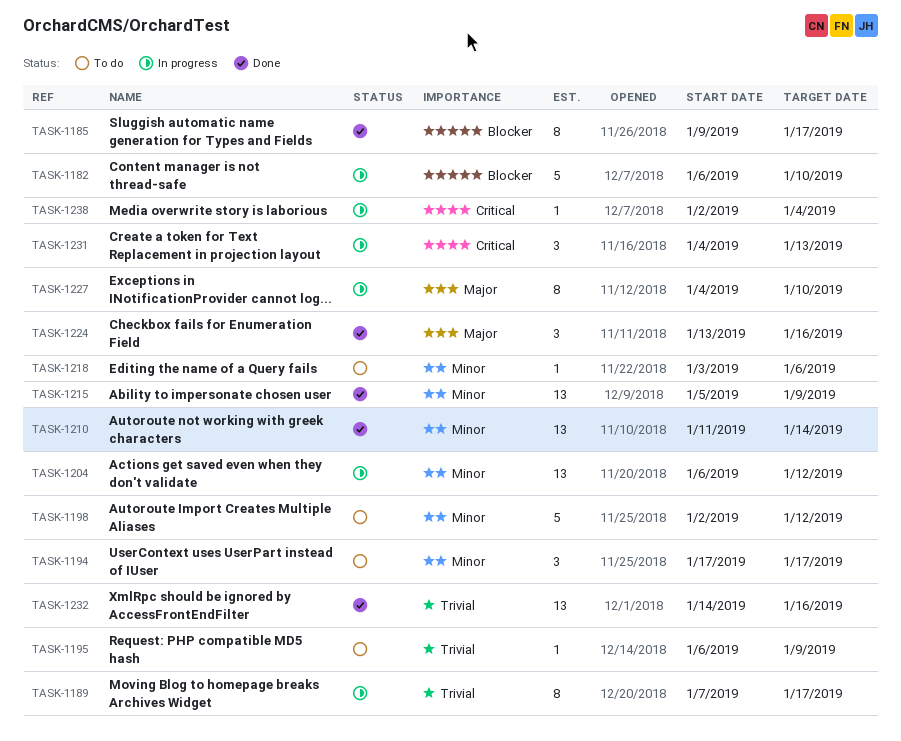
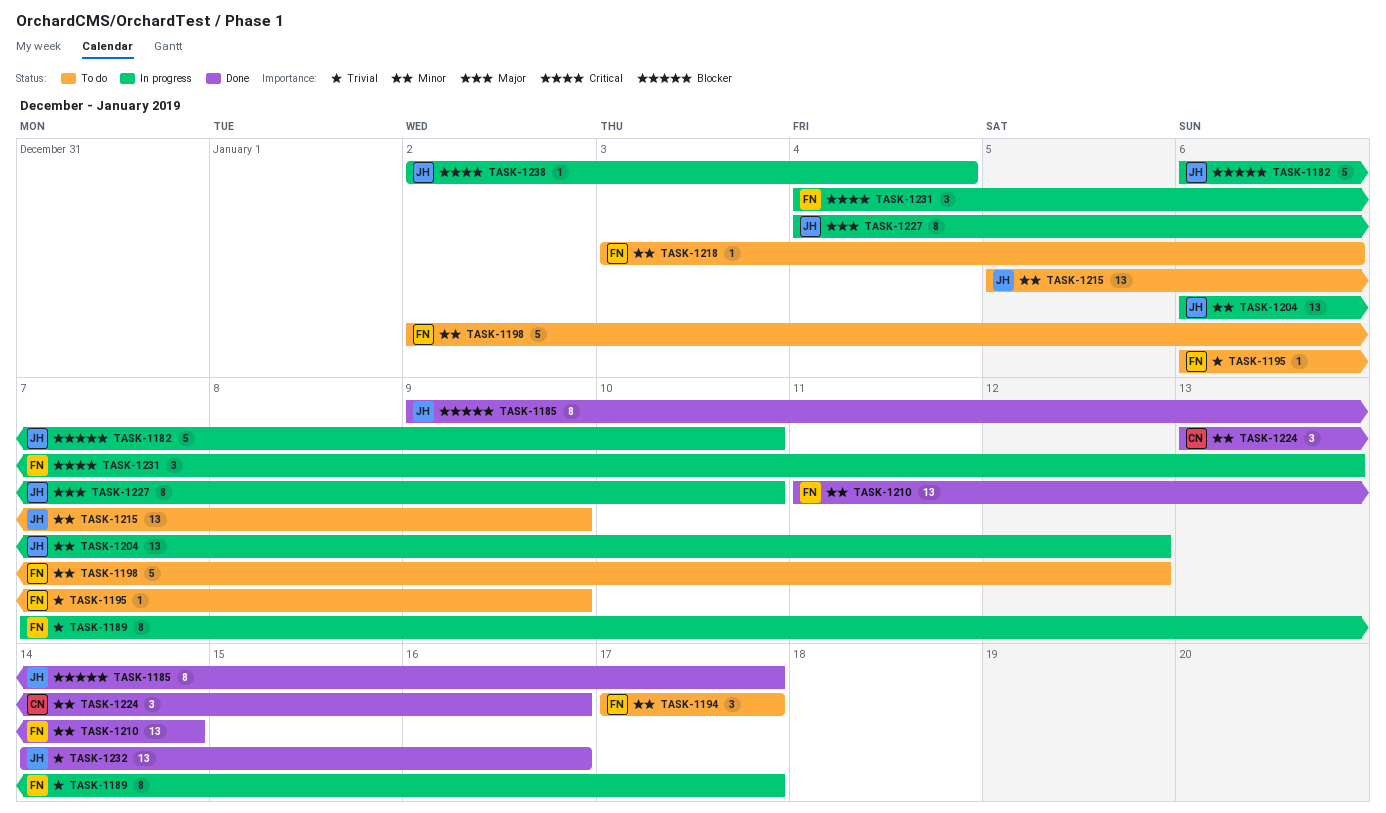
TASK-1215, status: Done -> To do
TASK-1224, priority: Major -> Minor

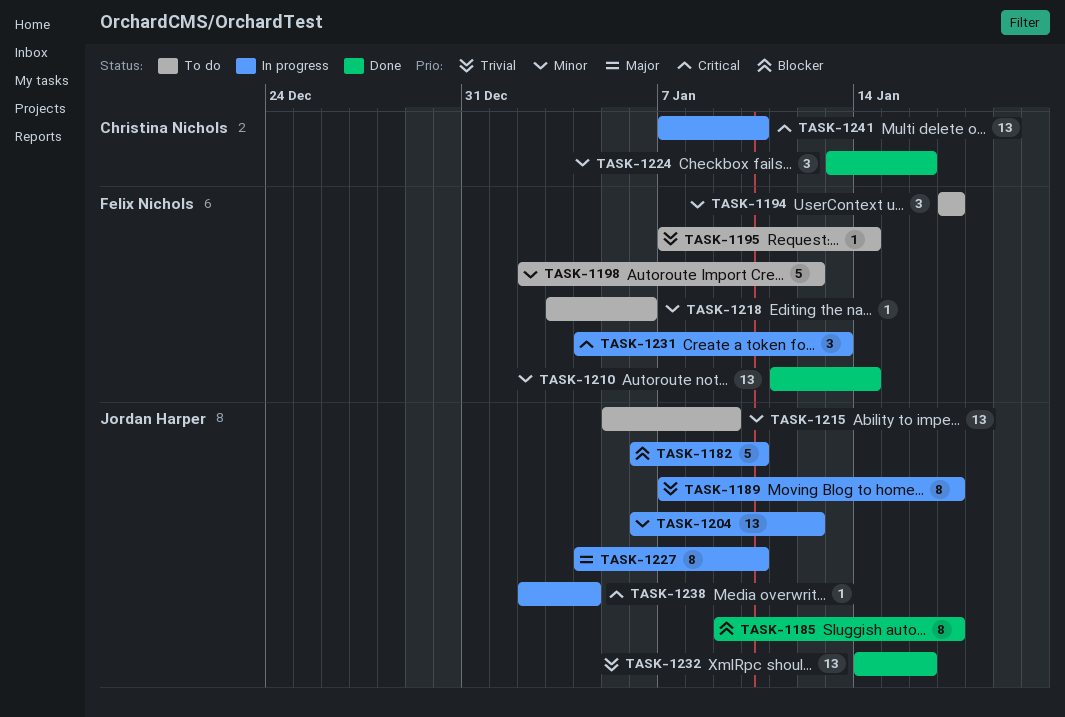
TASK-1189, owner: Felix Nichols -> Jordan Harper
TASK-1195, start: Jan 6 -> Jan 7
TASK-1195, due: Jan 9 -> Jan 14
TASK-1241: none -> present

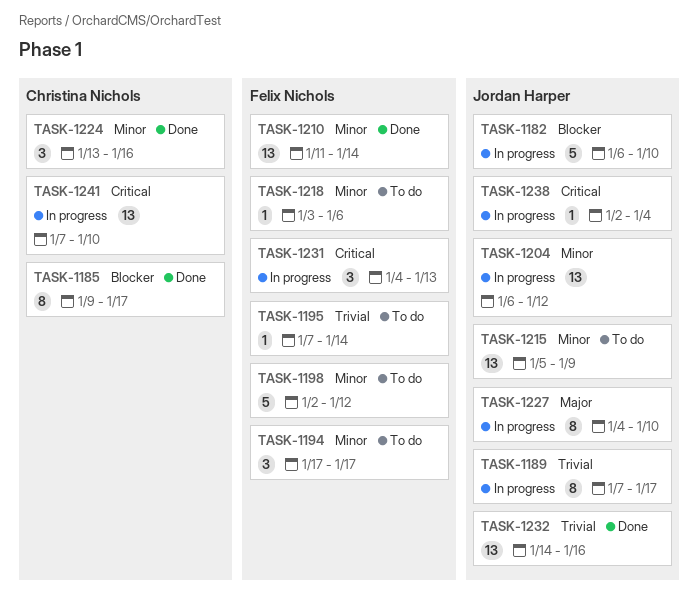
TASK-1185, owner: Jordan Harper -> Christina Nichols

